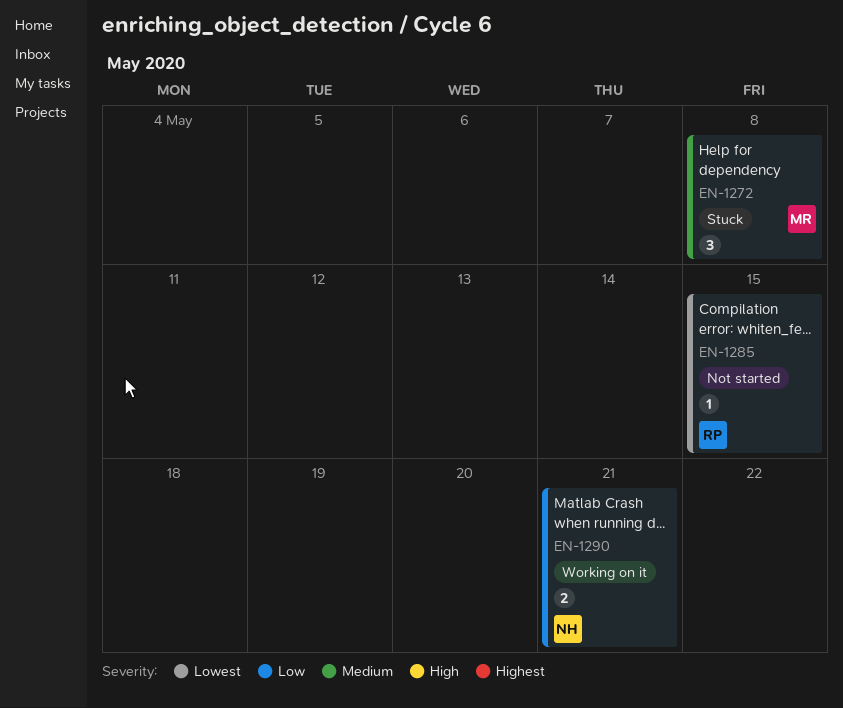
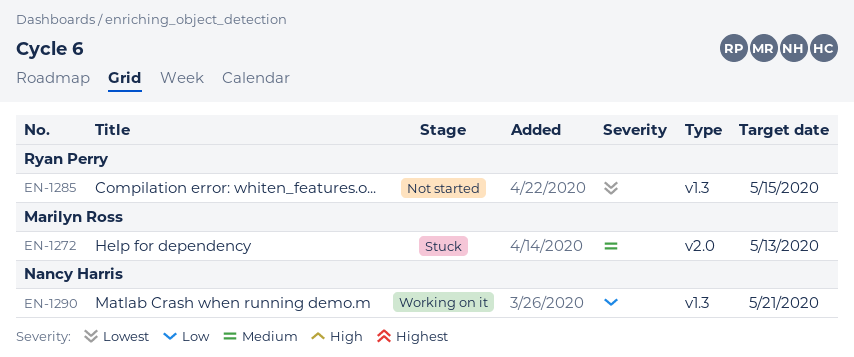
EN-1272, due: May 8 -> May 13

